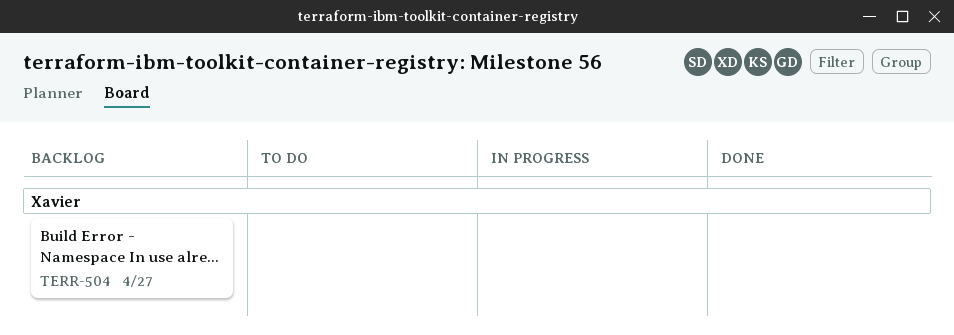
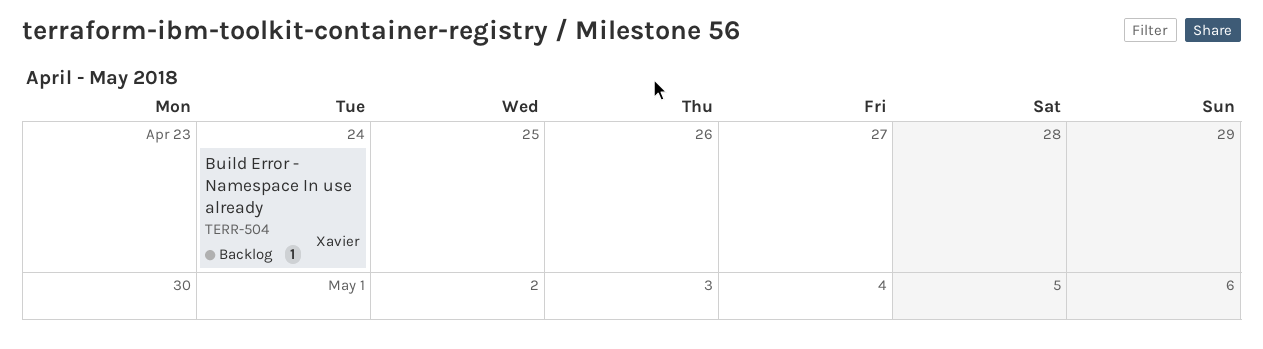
TERR-504, due: Apr 27 -> Apr 24

